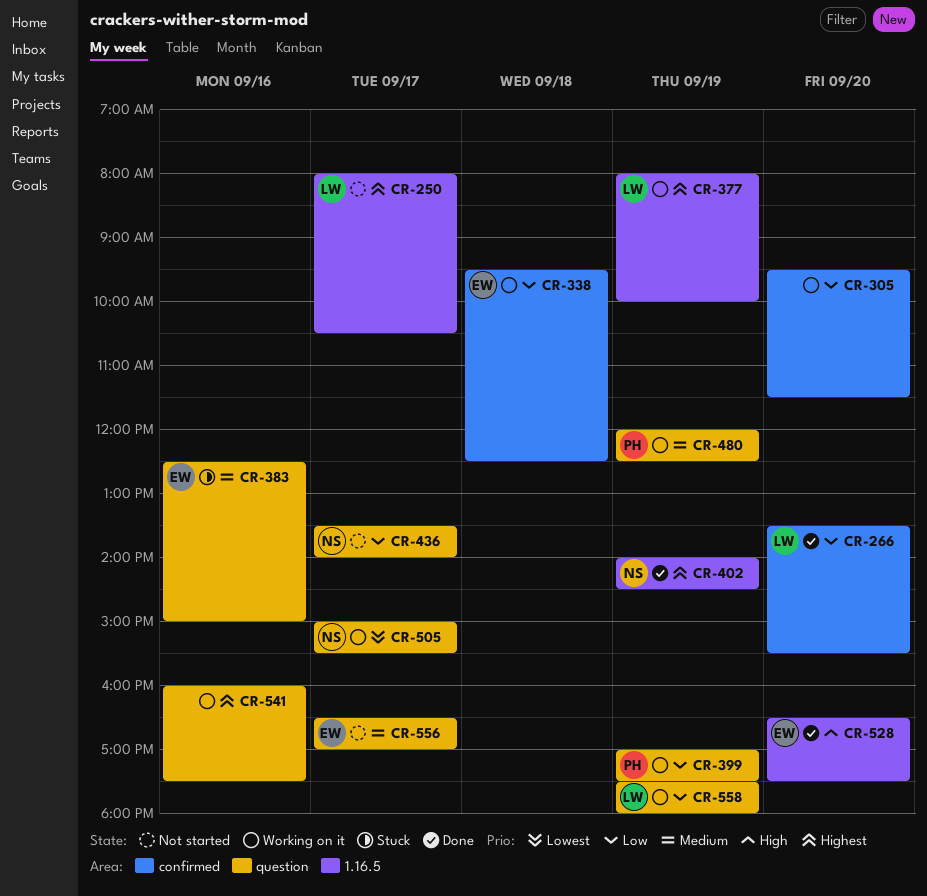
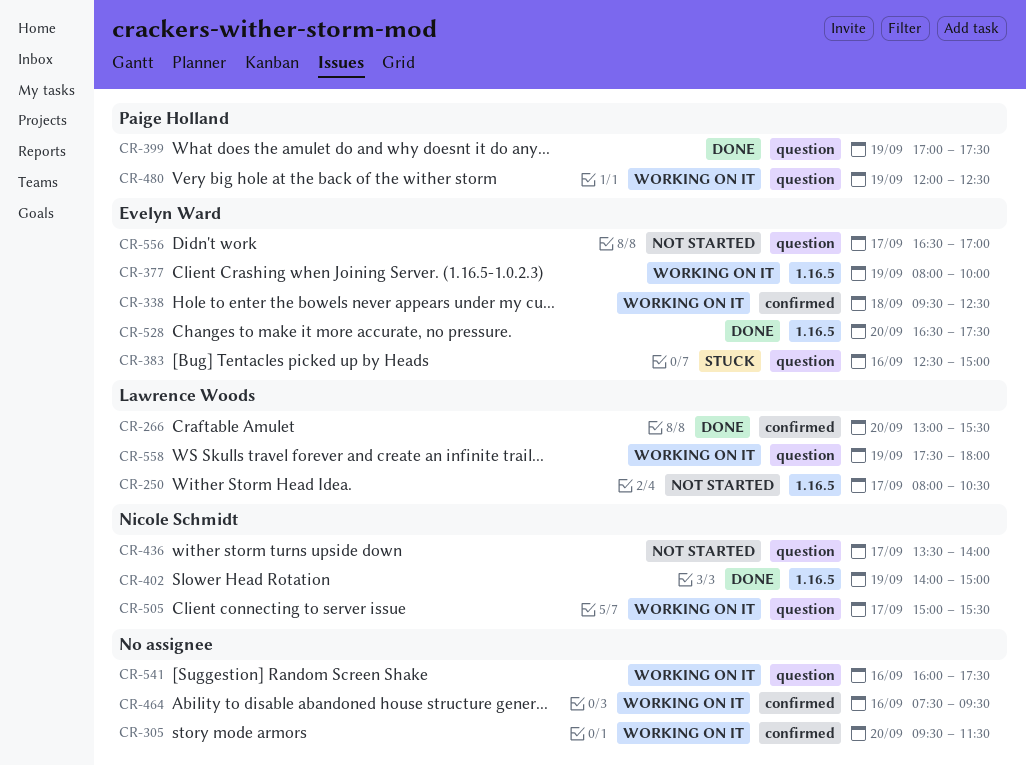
CR-266, begins: 13:30 -> 13:00
CR-377, owner: Lawrence Woods -> Evelyn Ward
CR-399, status: Working on it -> Done
CR-402, ends: 14:30 -> 15:00
CR-464: none -> present

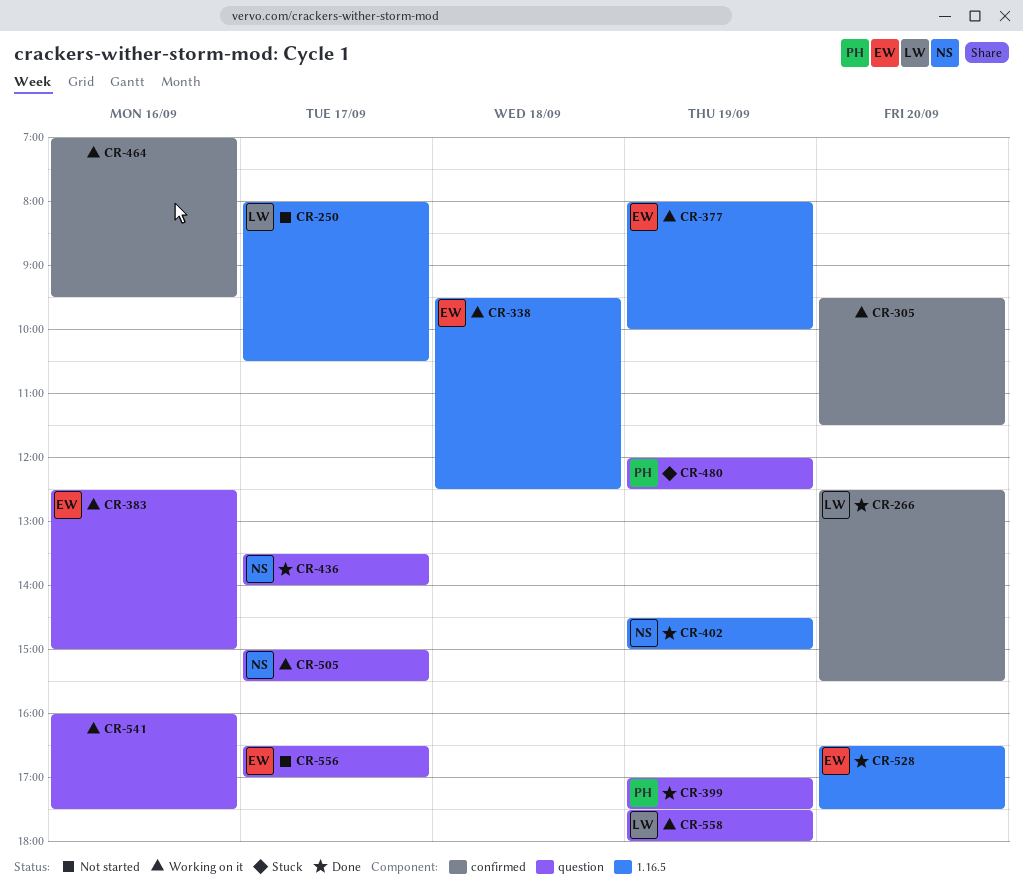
CR-266, begins: 13:00 -> 12:30
CR-338, label: confirmed -> 1.16.5
CR-383, status: Stuck -> Working on it
CR-402, begins: 14:00 -> 14:30
CR-436, status: Not started -> Done
CR-464, begins: 07:30 -> 07:00
CR-480, status: Working on it -> Stuck

